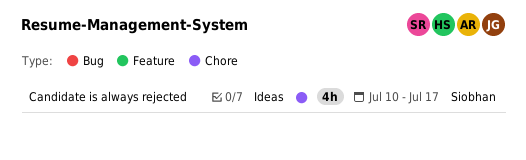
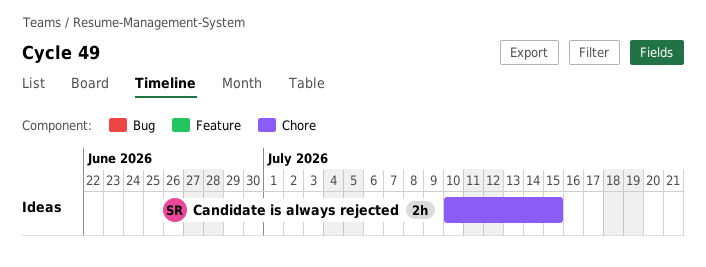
Candidate is always rejected, estimate: 4h -> 2h
Candidate is always rejected, due: Jul 17 -> Jul 15

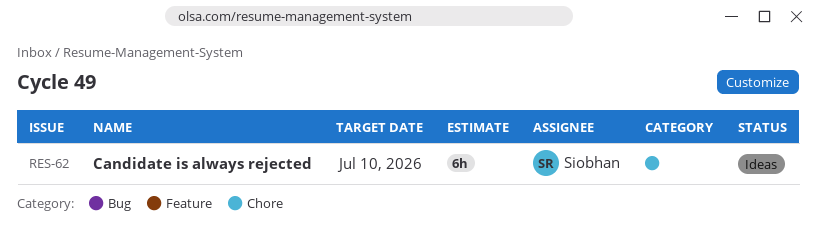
Candidate is always rejected, estimate: 2h -> 6h
Candidate is always rejected, due: Jul 15 -> Jul 10

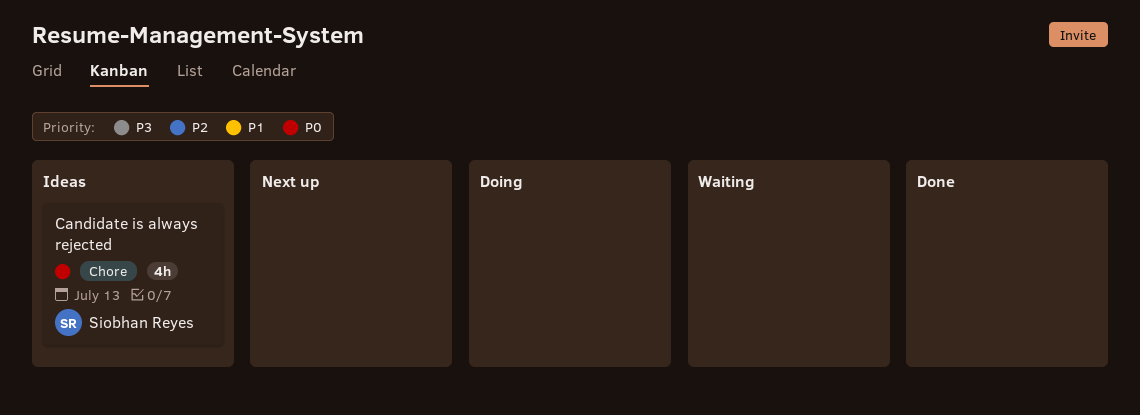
Candidate is always rejected, estimate: 6h -> 4h
Candidate is always rejected, due: Jul 10 -> Jul 13

